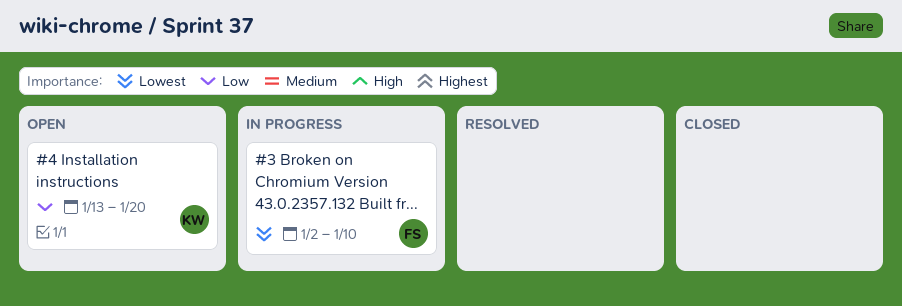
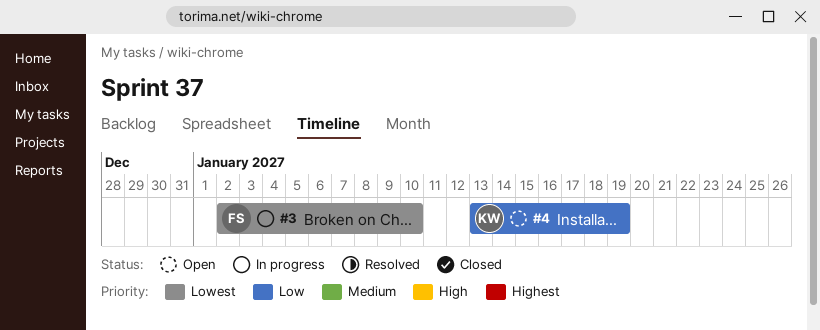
#4, due: Jan 20 -> Jan 19

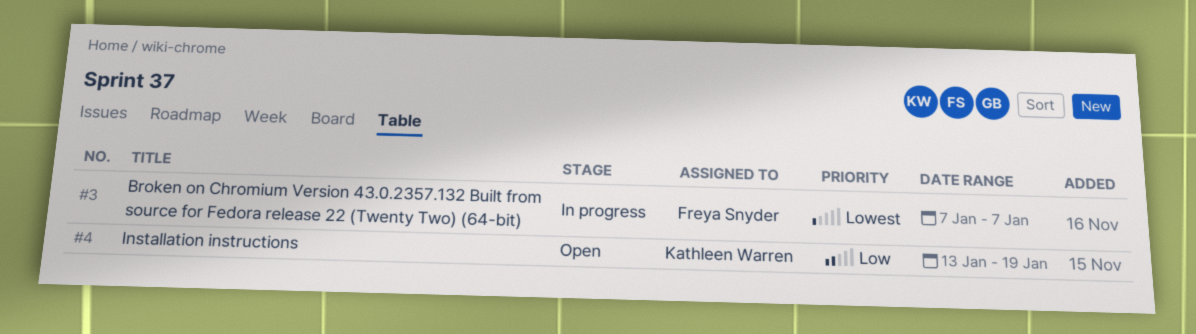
#3, start: Jan 2 -> Jan 7
#3, due: Jan 10 -> Jan 7

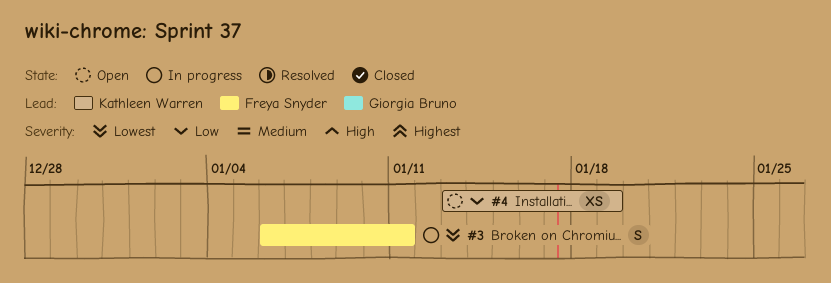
#3, start: Jan 7 -> Jan 6
#3, due: Jan 7 -> Jan 11

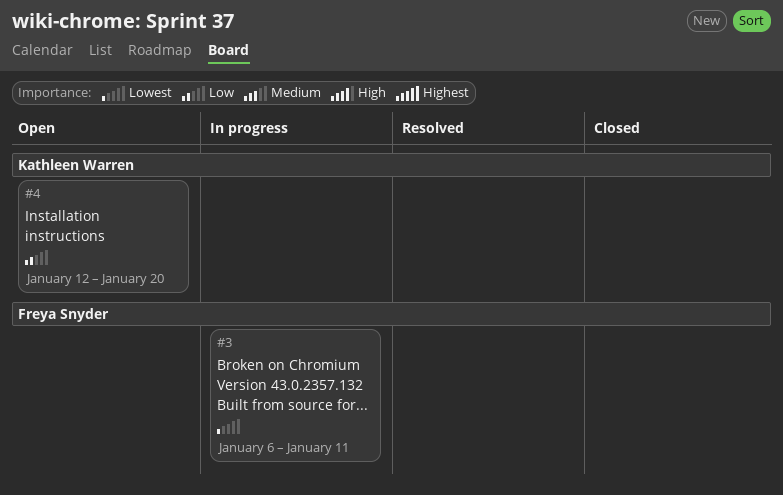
#4, start: Jan 13 -> Jan 12
#4, due: Jan 19 -> Jan 20

